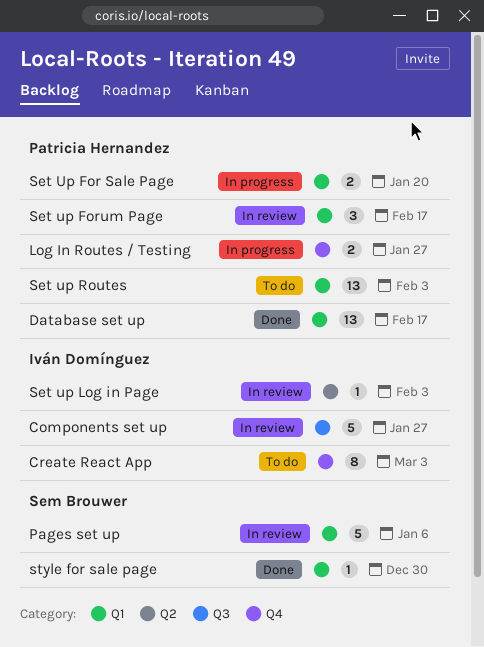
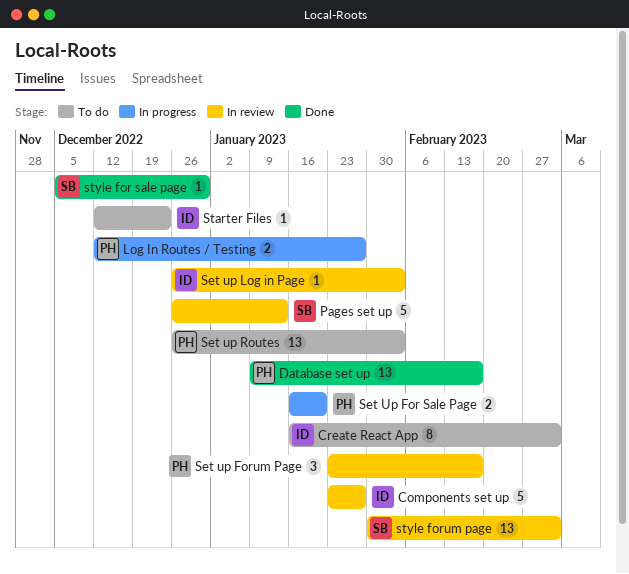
Pages set up, due: Jan 6 -> Jan 13
Starter Files: none -> present
style forum page: none -> present

